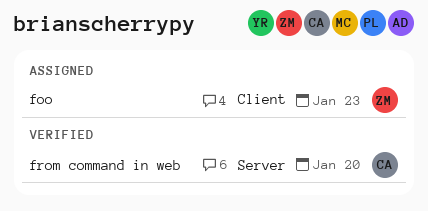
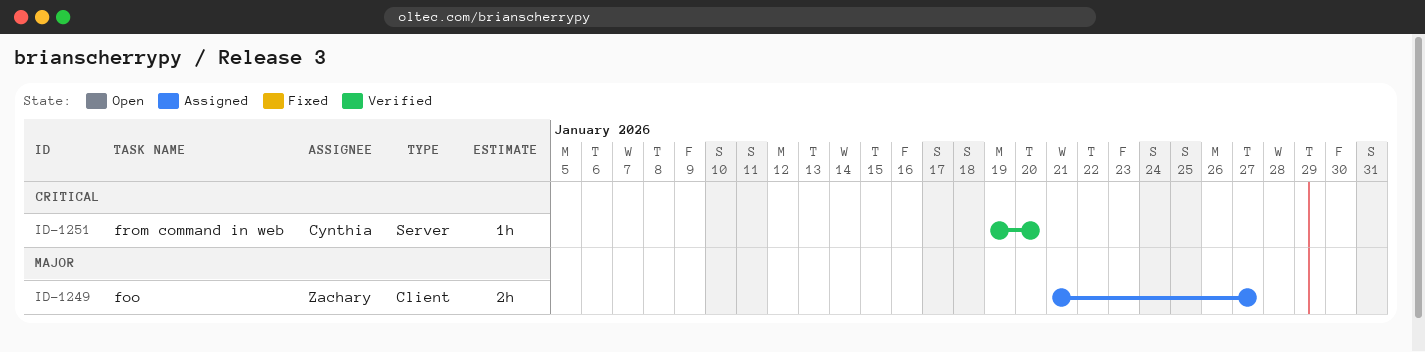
foo, due: Jan 23 -> Jan 27

